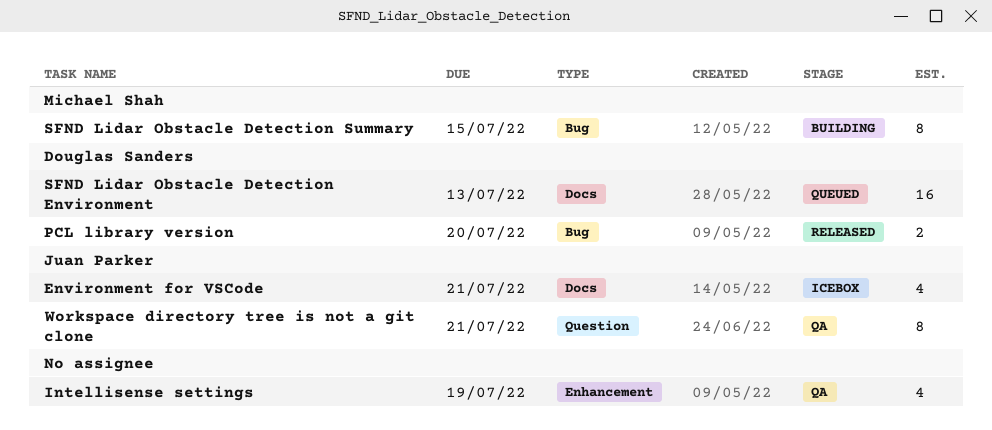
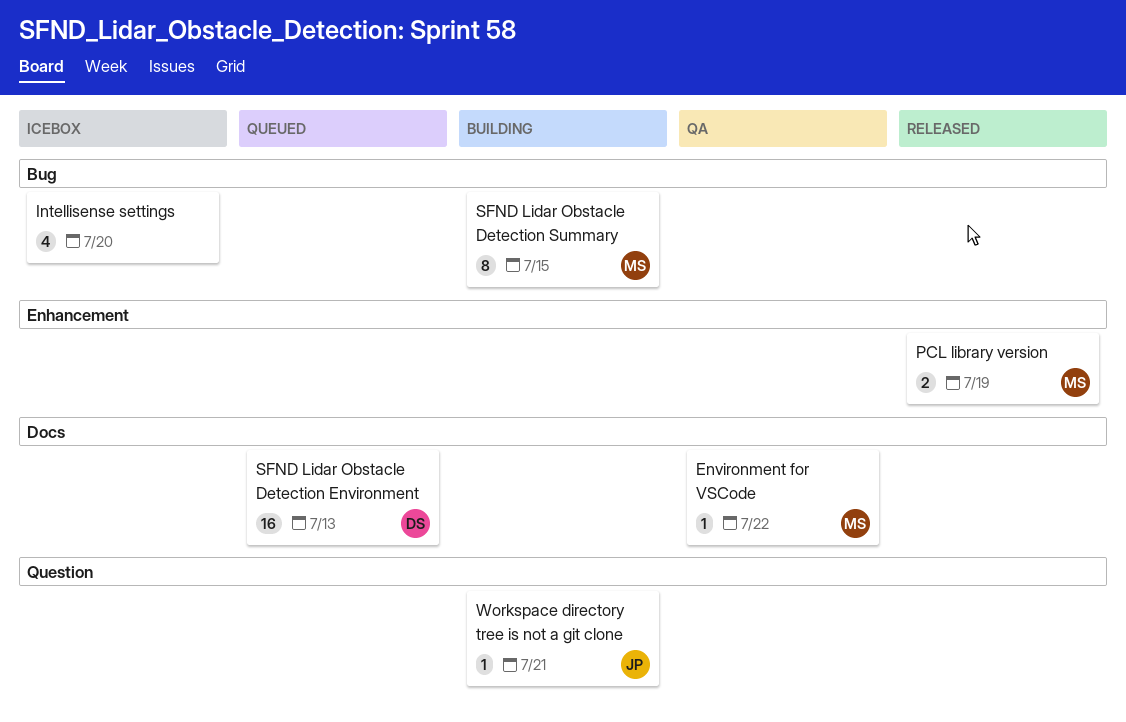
Environment for VSCode, status: Icebox -> QA
Environment for VSCode, owner: Juan Parker -> Michael Shah
Environment for VSCode, estimate: 4 -> 1
Environment for VSCode, due: Jul 21 -> Jul 22
Intellisense settings, status: QA -> Icebox
Intellisense settings, label: Enhancement -> Bug
Intellisense settings, due: Jul 19 -> Jul 20
PCL library version, owner: Douglas Sanders -> Michael Shah
PCL library version, label: Bug -> Enhancement
PCL library version, due: Jul 20 -> Jul 19
Workspace directory tree is not a git clone, status: QA -> Building
Workspace directory tree is not a git clone, estimate: 8 -> 1

